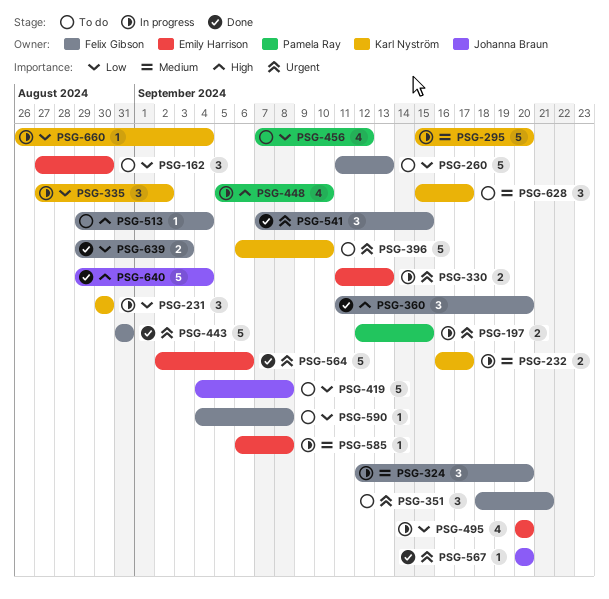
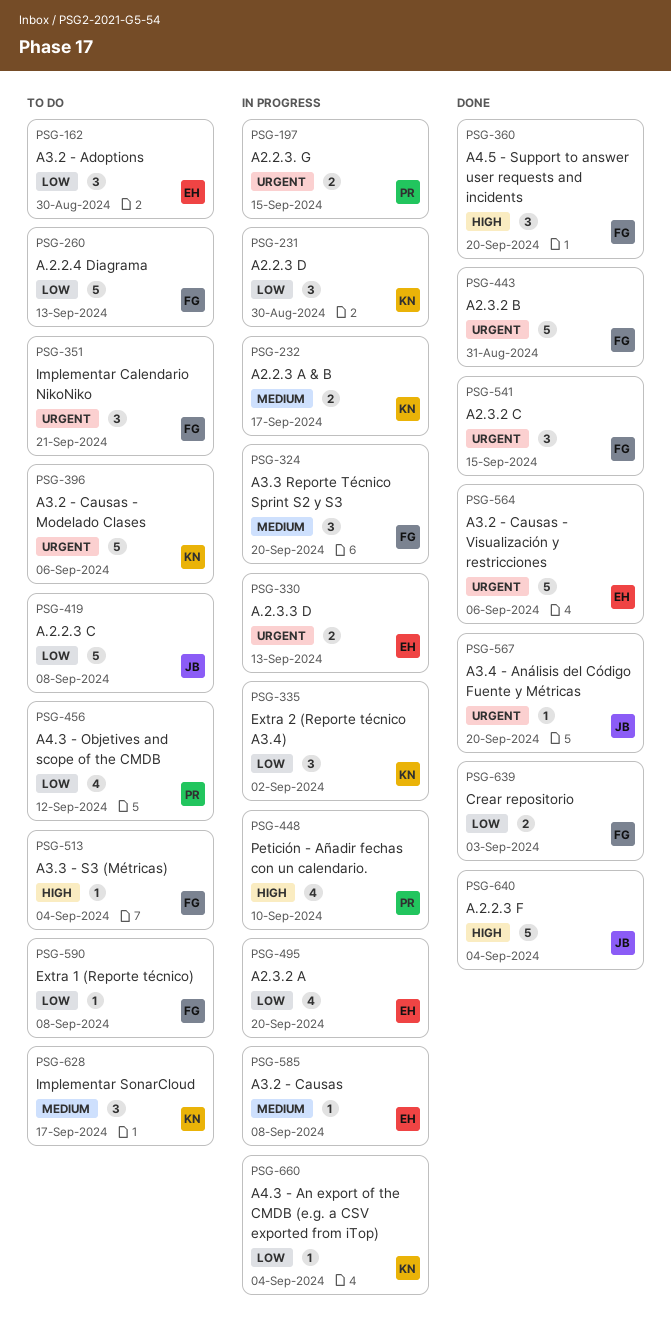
PSG-295: present -> none
PSG-396, due: Sep 10 -> Sep 6

